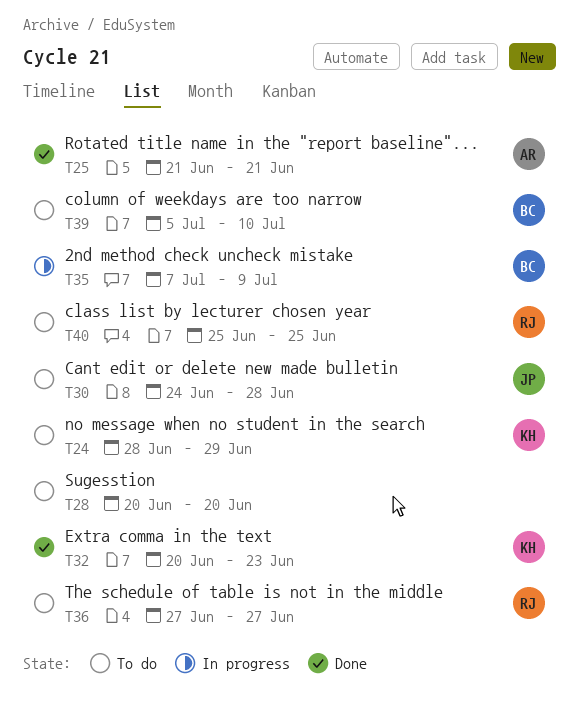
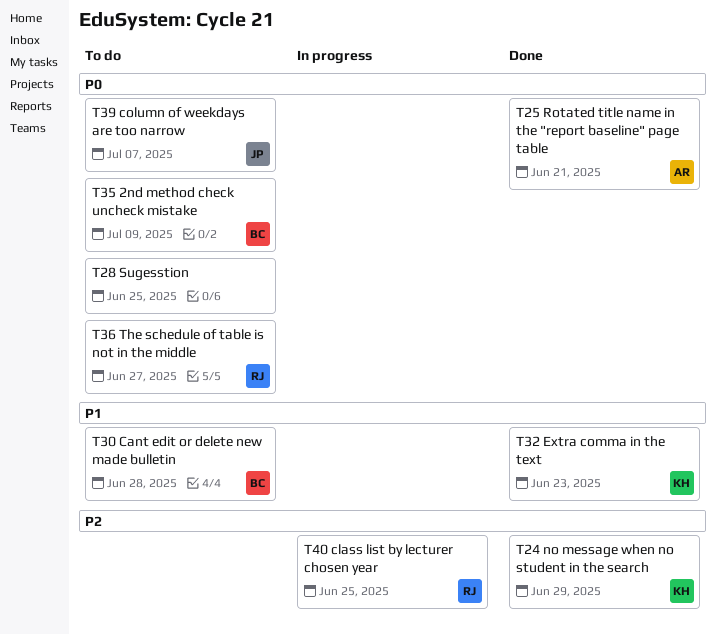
T24, status: To do -> Done
T28, due: Jun 20 -> Jun 25
T30, owner: JP -> BC
T35, status: In progress -> To do
T39, owner: BC -> JP
T39, due: Jul 10 -> Jul 7
T40, status: To do -> In progress

